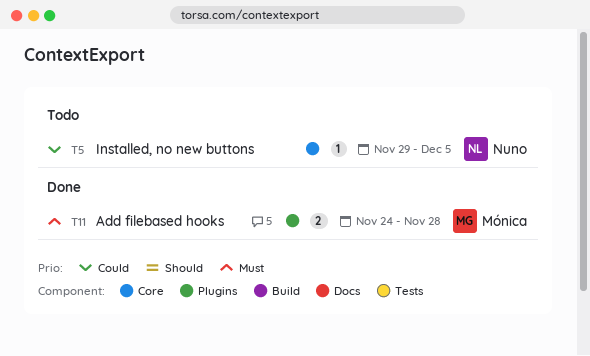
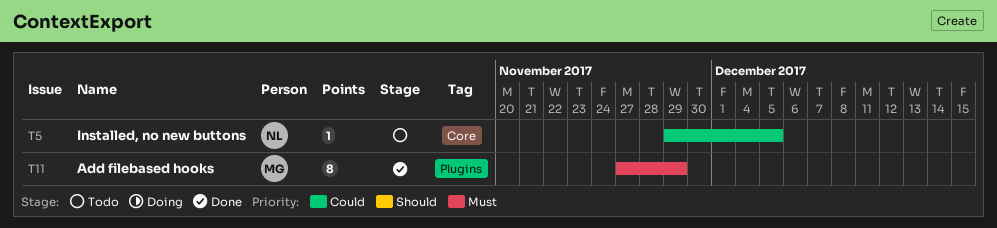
T11, estimate: 2 -> 8
T11, start: Nov 24 -> Nov 27
T11, due: Nov 28 -> Nov 29

